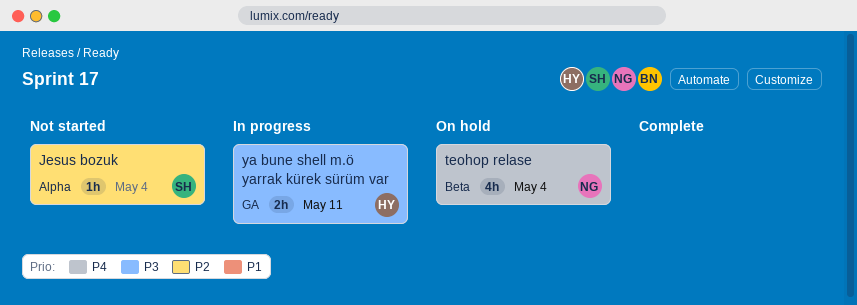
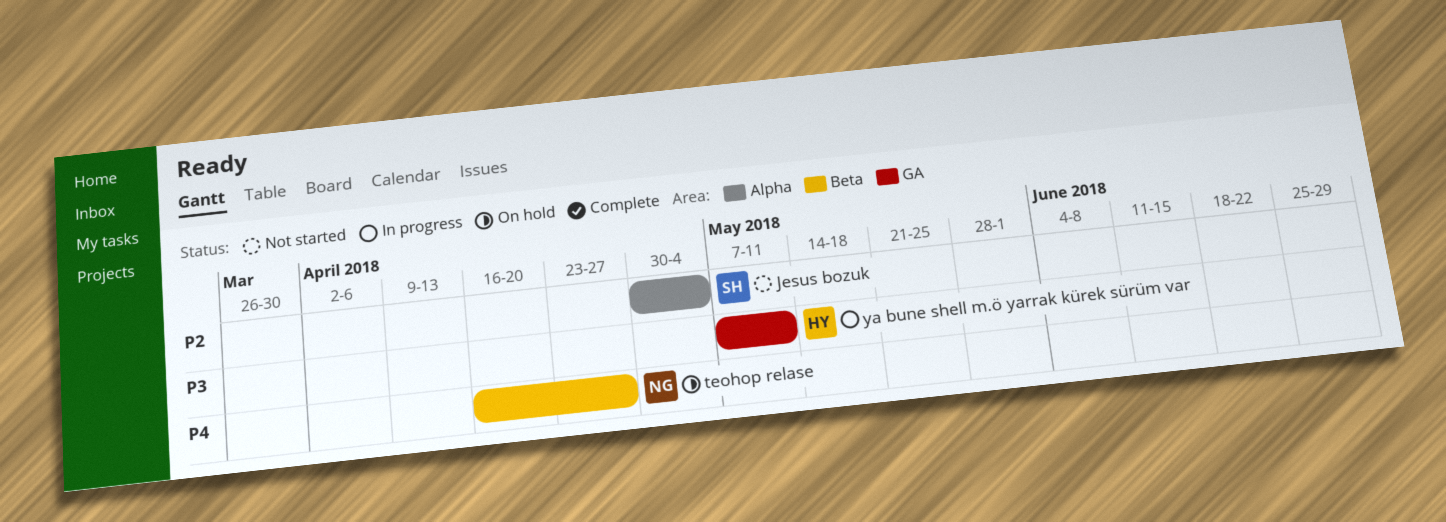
teohop relase, due: May 4 -> Apr 27

